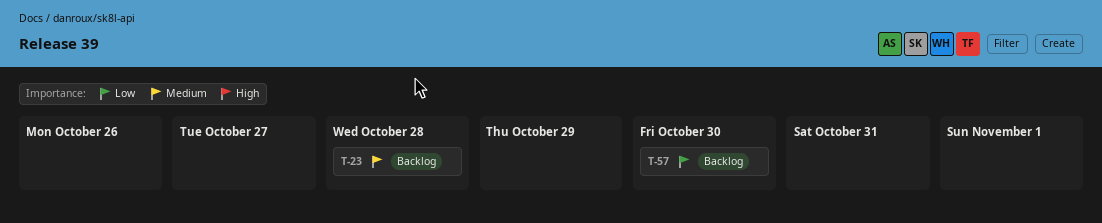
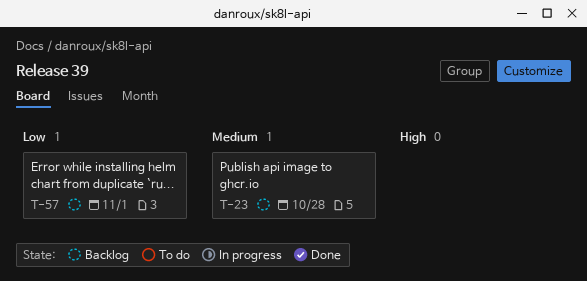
T-57, due: Oct 30 -> Nov 1

